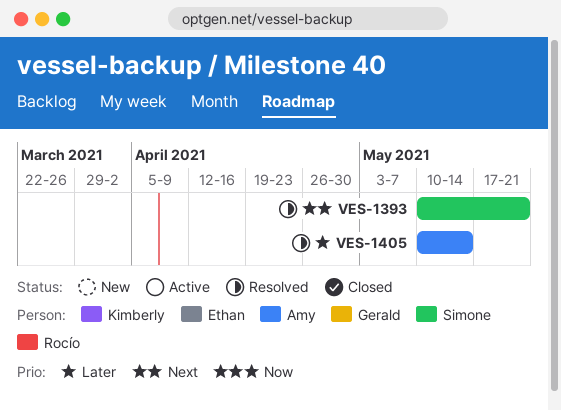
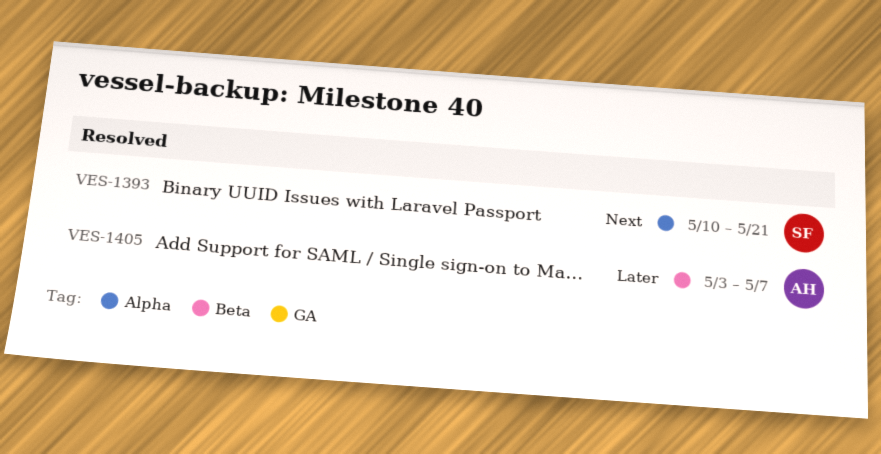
VES-1405, start: May 10 -> May 3
VES-1405, due: May 14 -> May 7

